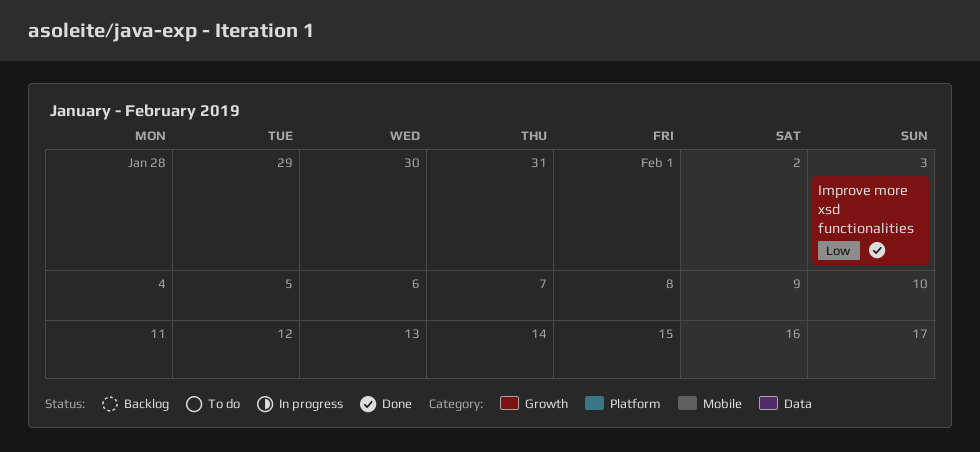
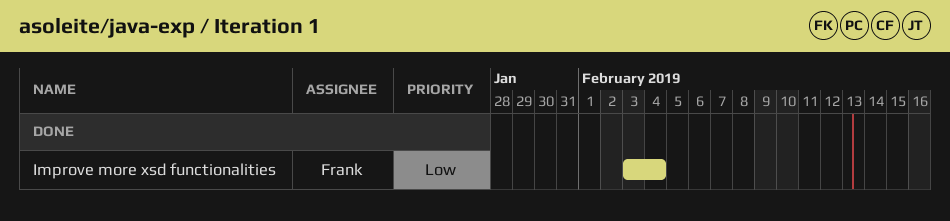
Improve more xsd functionalities, due: Feb 3 -> Feb 4

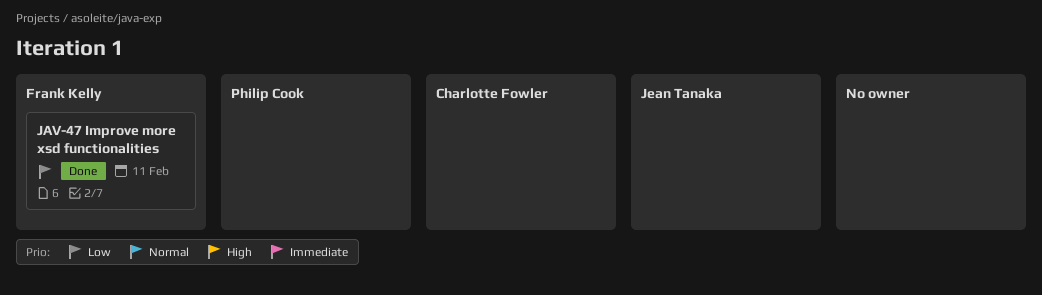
Improve more xsd functionalities, due: Feb 4 -> Feb 11

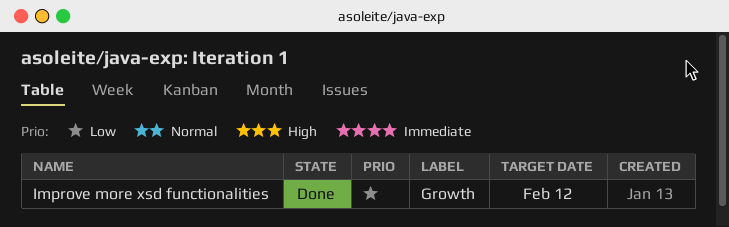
Improve more xsd functionalities, due: Feb 11 -> Feb 12

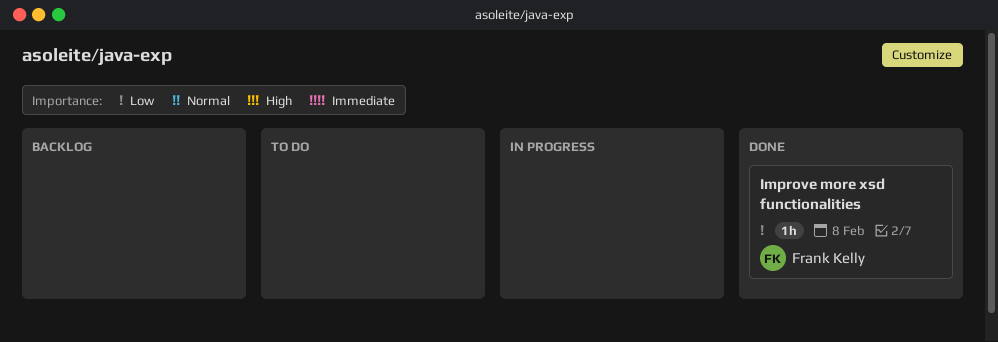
Improve more xsd functionalities, due: Feb 12 -> Feb 8

